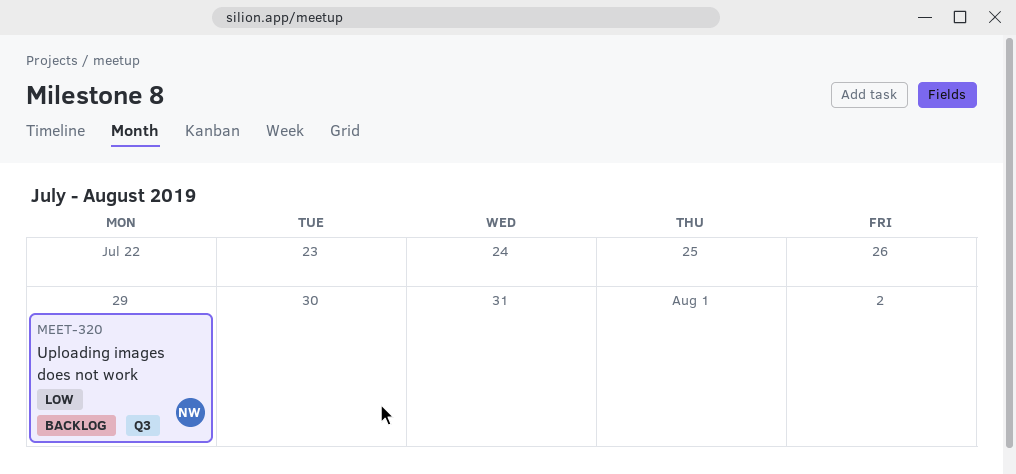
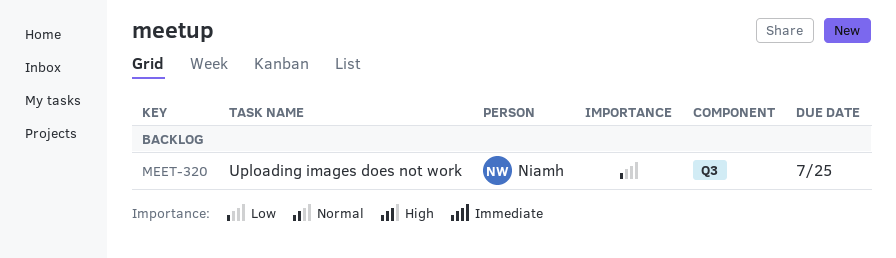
MEET-320, due: Jul 29 -> Jul 25

